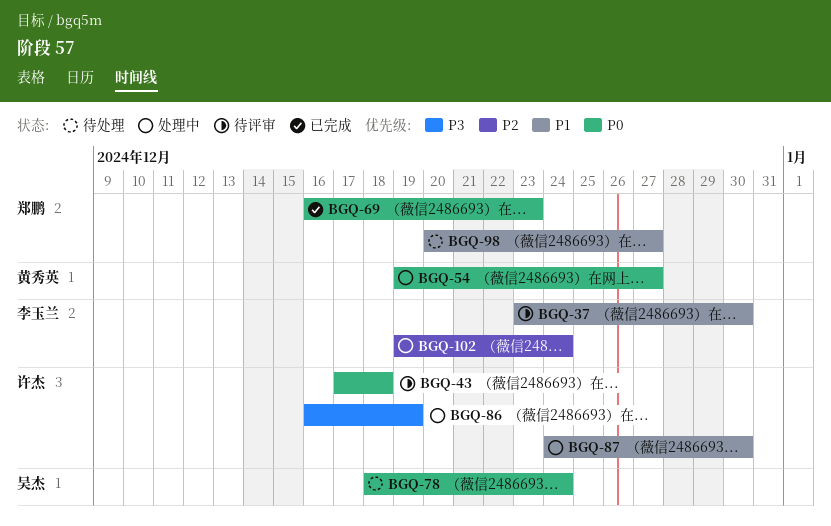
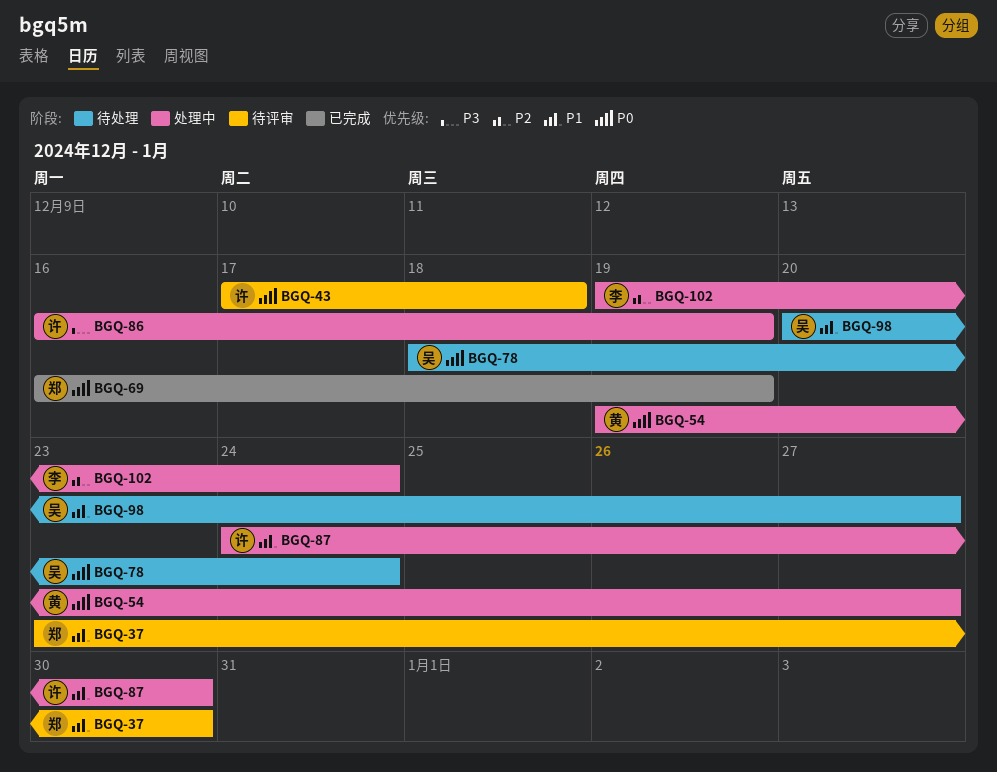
BGQ-37, owner: 李玉兰 -> 郑鹏
BGQ-69, due: Dec 23 -> Dec 19
BGQ-98, owner: 郑鹏 -> 吴杰

